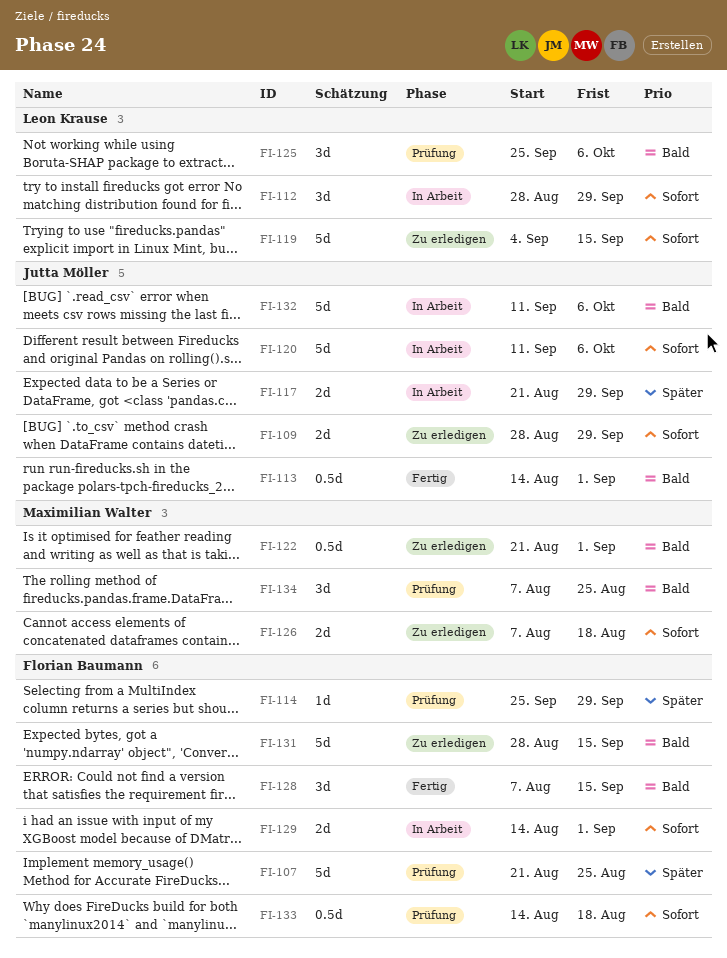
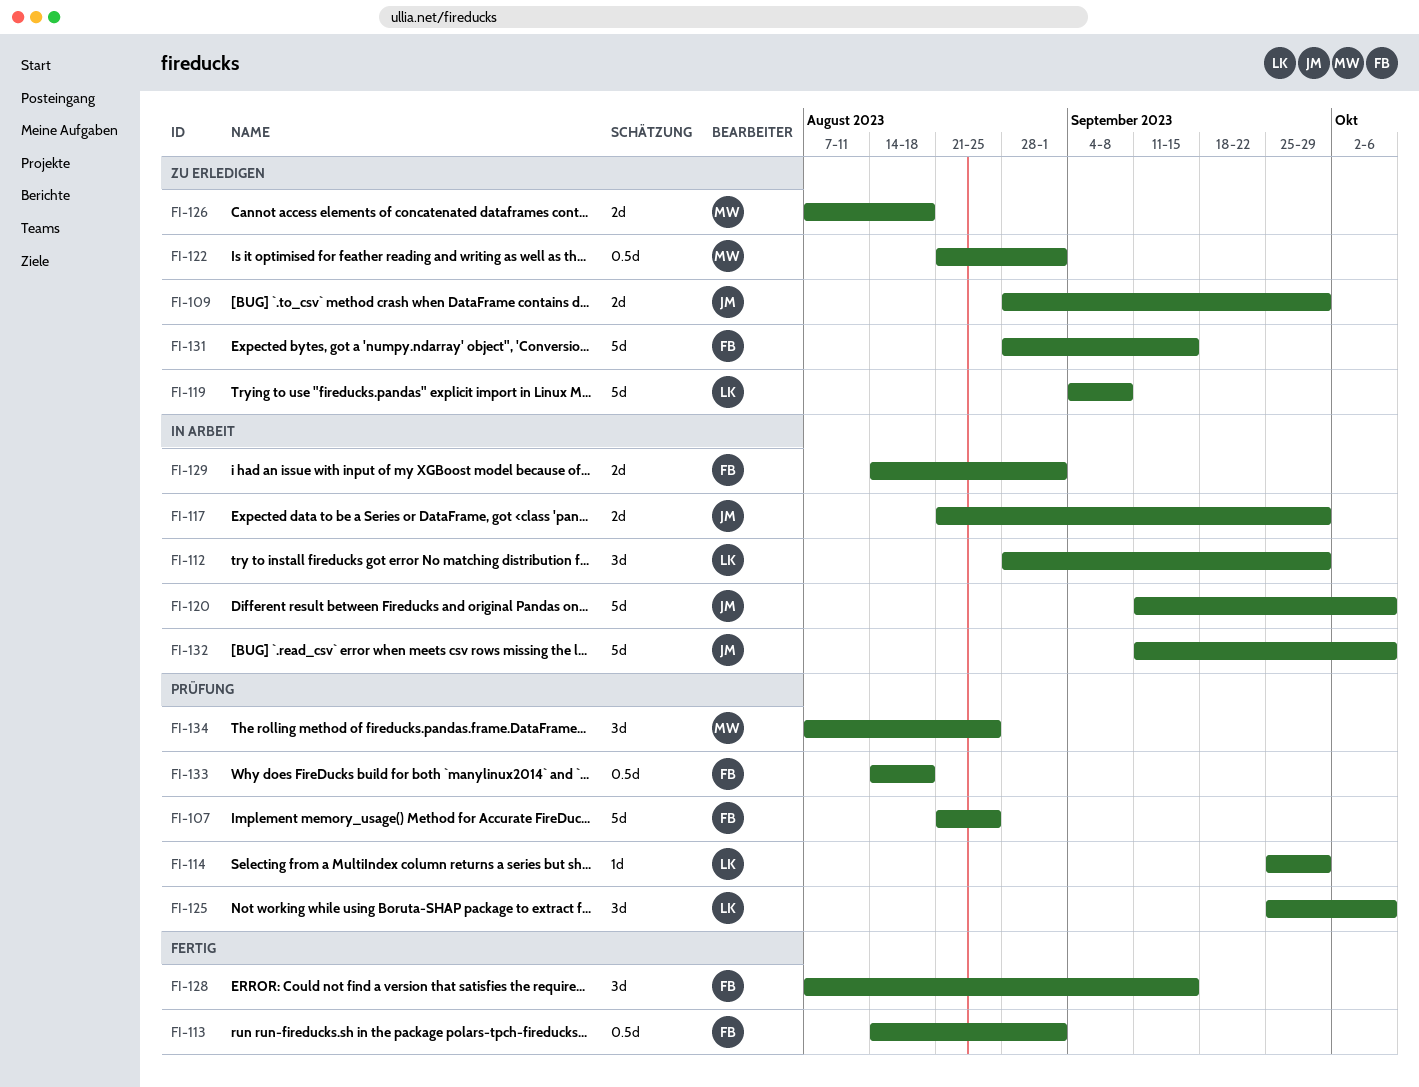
FI-113, owner: Jutta Möller -> Florian Baumann
FI-114, owner: Florian Baumann -> Leon Krause
FI-119, due: Sep 15 -> Sep 8

